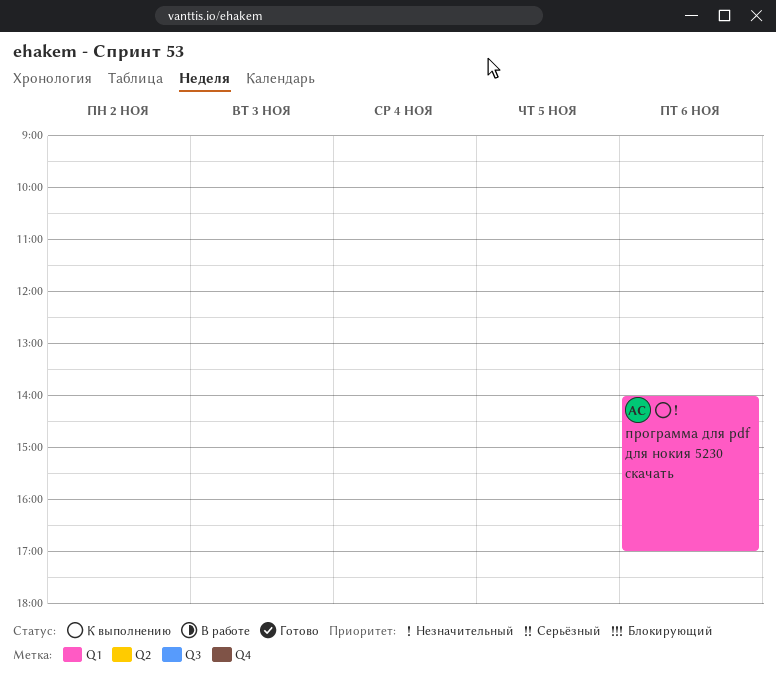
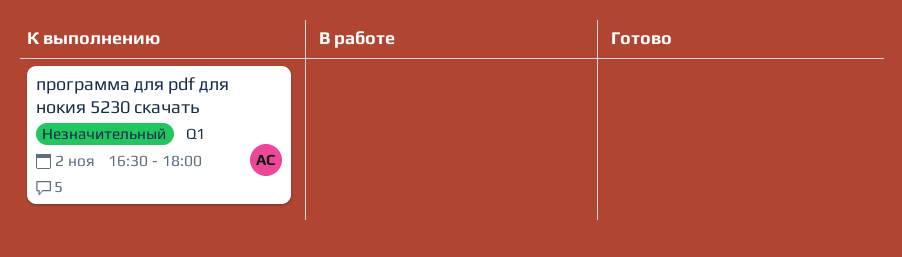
программа для pdf для нокия 5230 скачать, day: Nov 6 -> Nov 2
программа для pdf для нокия 5230 скачать, begins: 14:00 -> 16:30
программа для pdf для нокия 5230 скачать, ends: 17:00 -> 18:00

